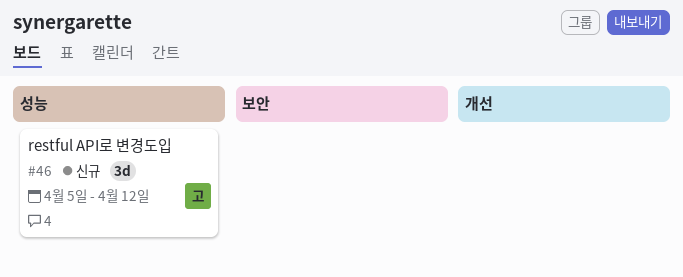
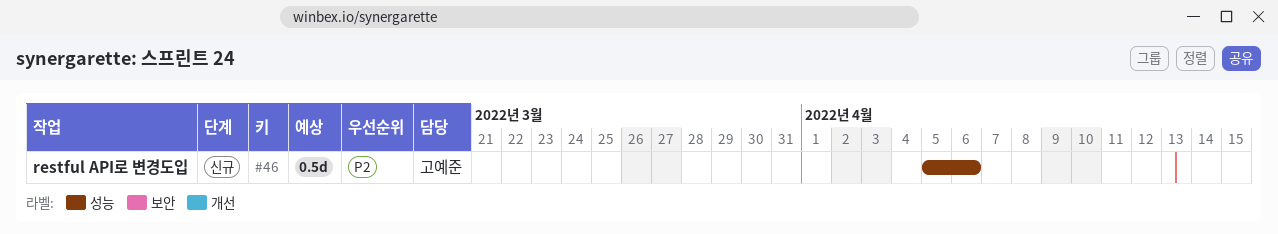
#46, estimate: 3d -> 0.5d
#46, due: Apr 12 -> Apr 6

